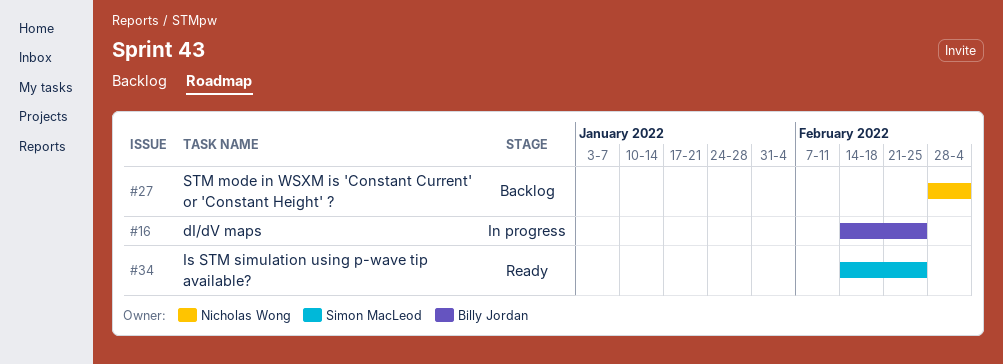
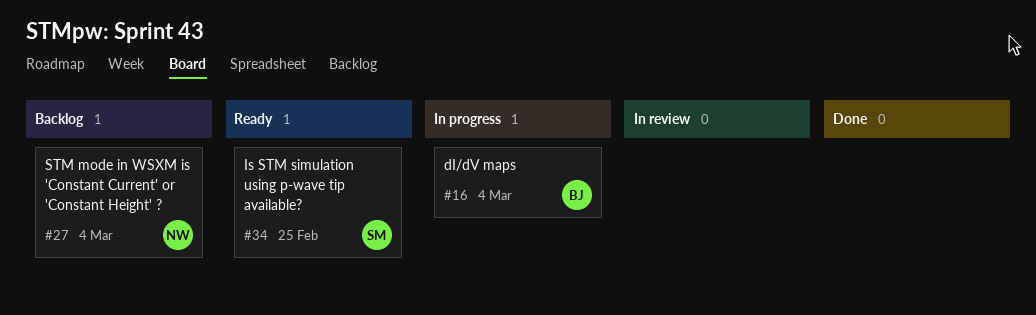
#16, due: Feb 25 -> Mar 4

